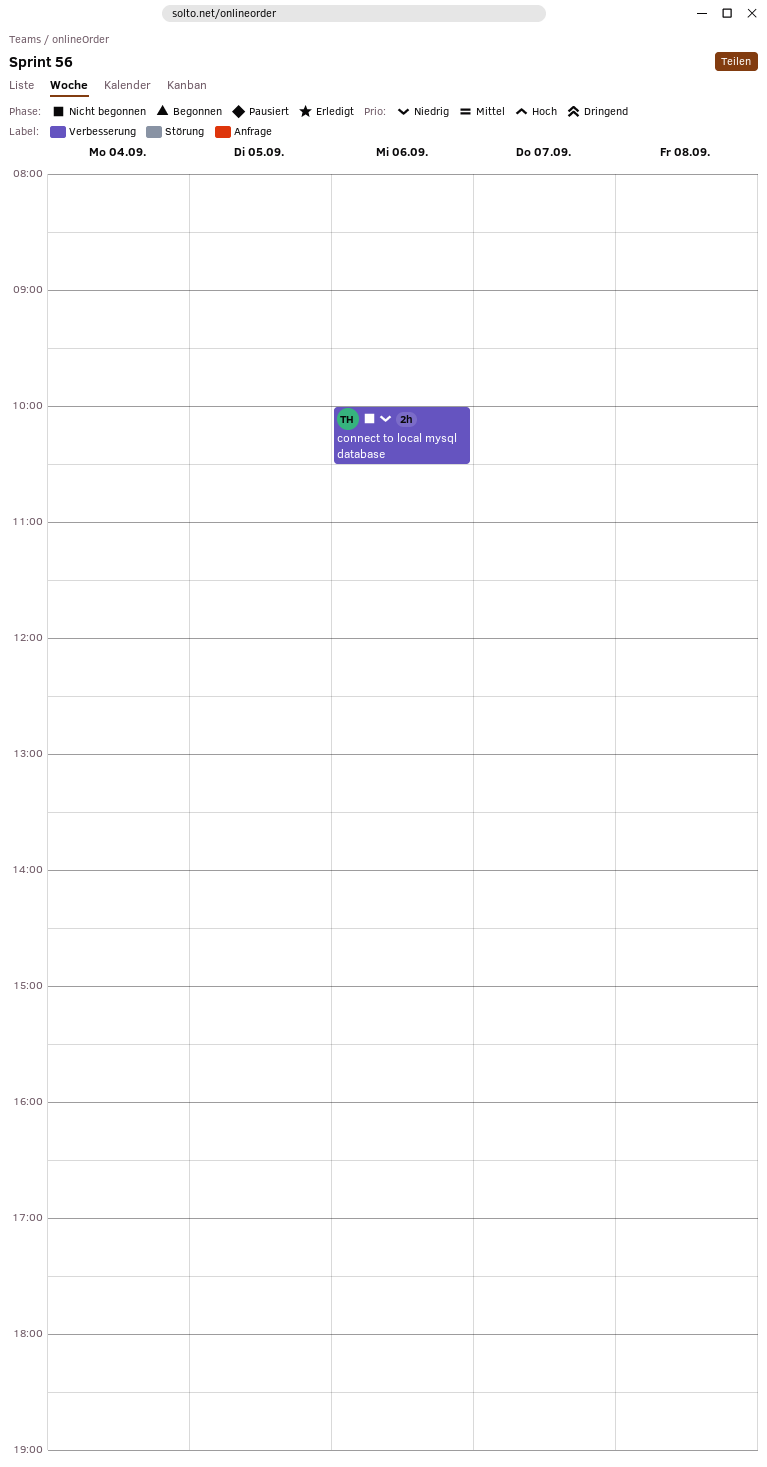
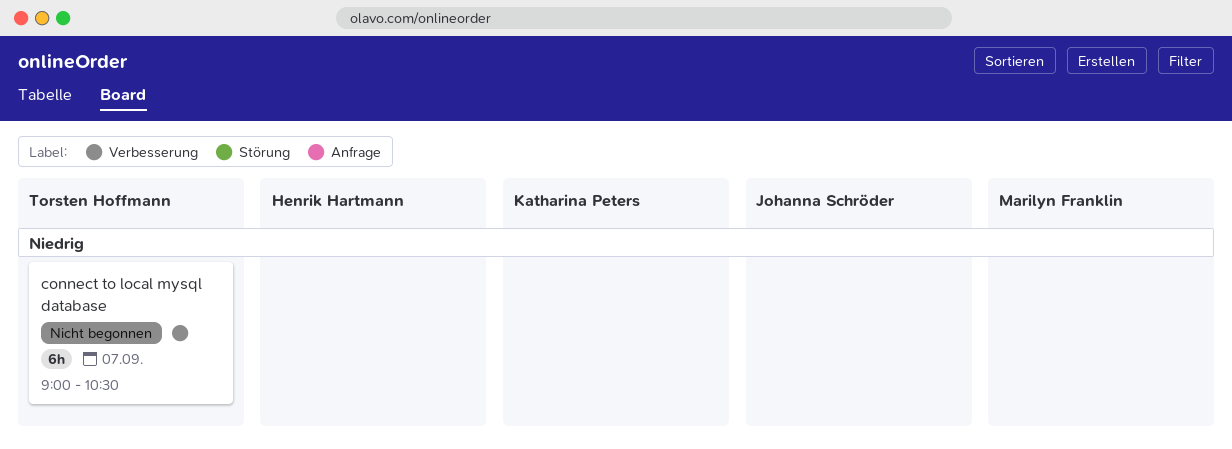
connect to local mysql database, estimate: 2h -> 6h
connect to local mysql database, day: Sep 6 -> Sep 7
connect to local mysql database, begins: 10:00 -> 09:00

